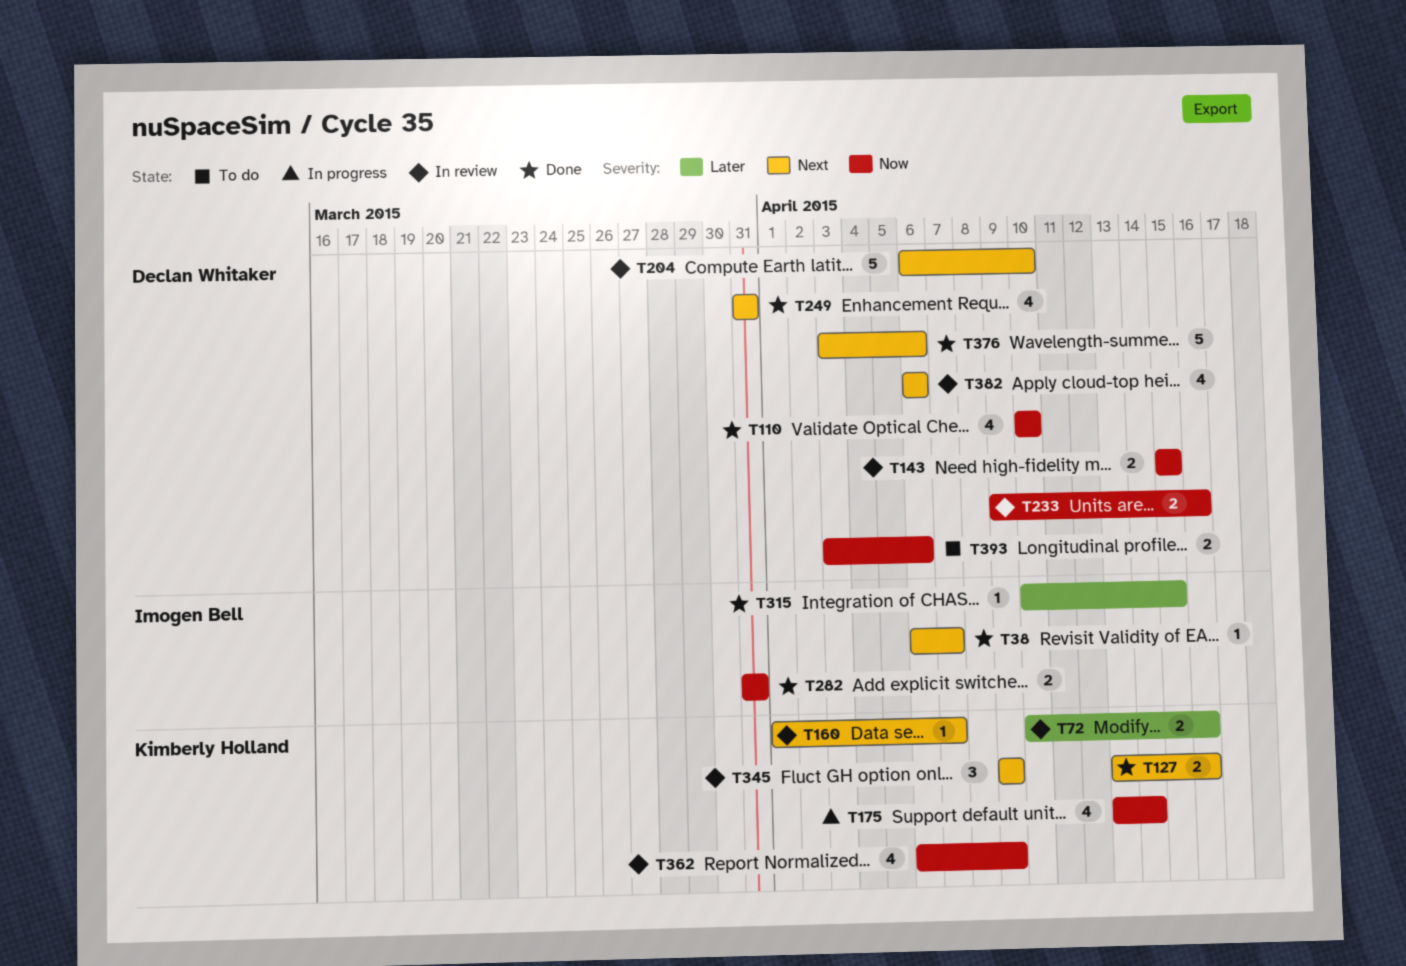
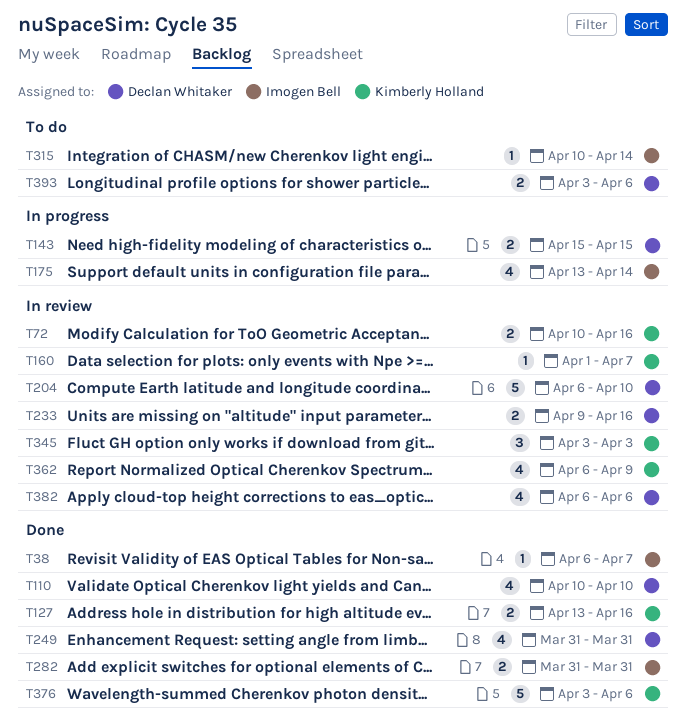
T143, status: In review -> In progress
T175, owner: Kimberly Holland -> Imogen Bell
T315, status: Done -> To do
T315, due: Apr 15 -> Apr 14
T345, start: Apr 9 -> Apr 3
T345, due: Apr 9 -> Apr 3
T376, owner: Declan Whitaker -> Kimberly Holland

